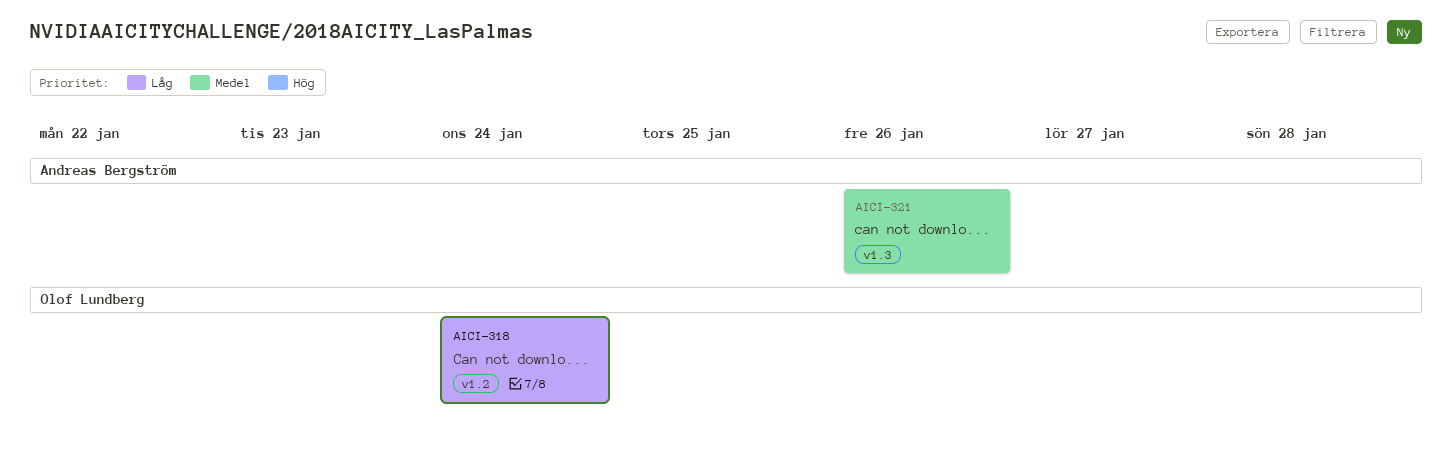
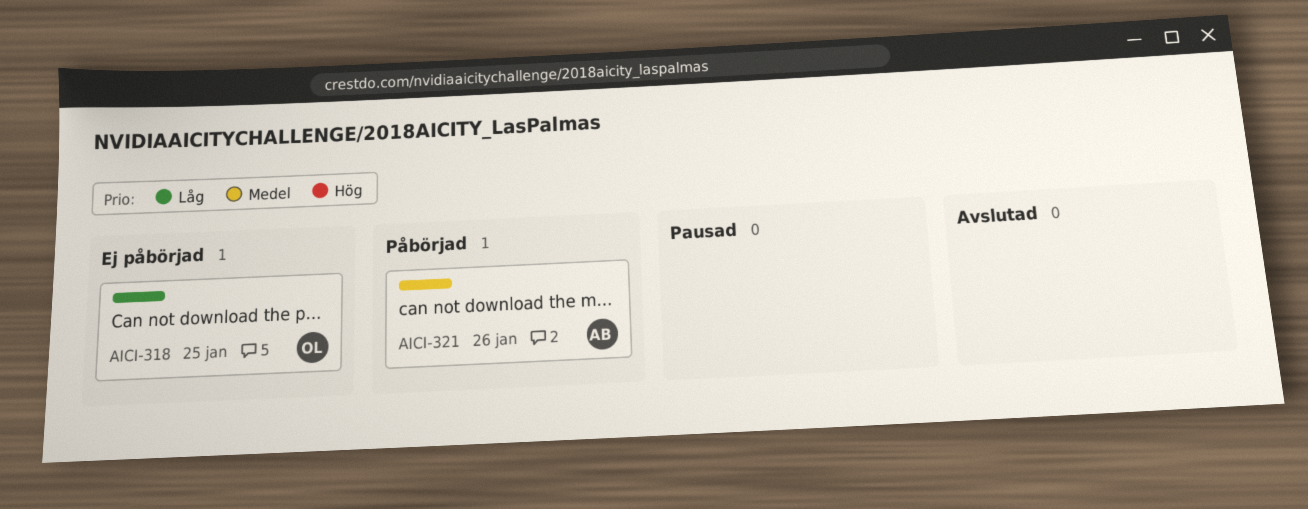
AICI-318, due: Jan 24 -> Jan 25

